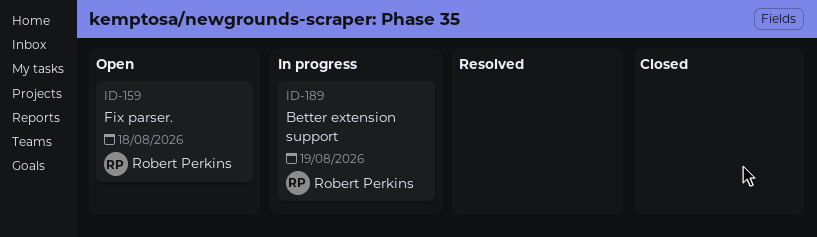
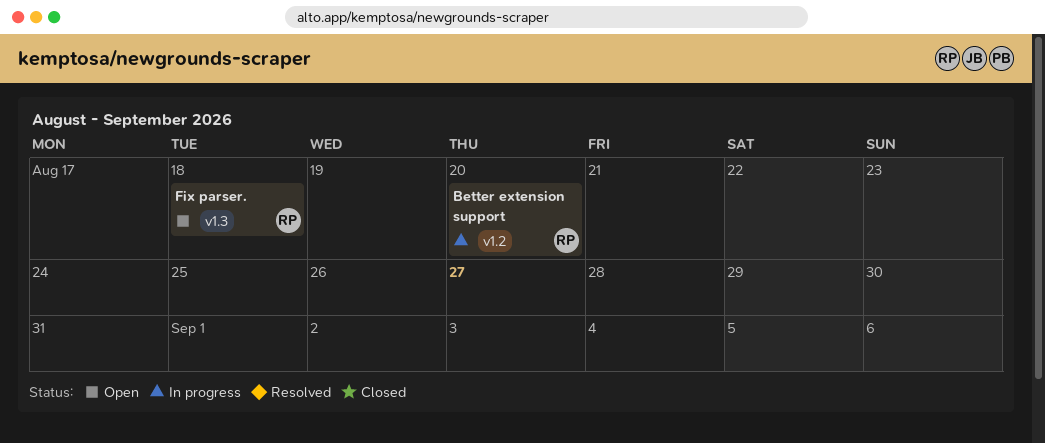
Better extension support, due: Aug 19 -> Aug 20

